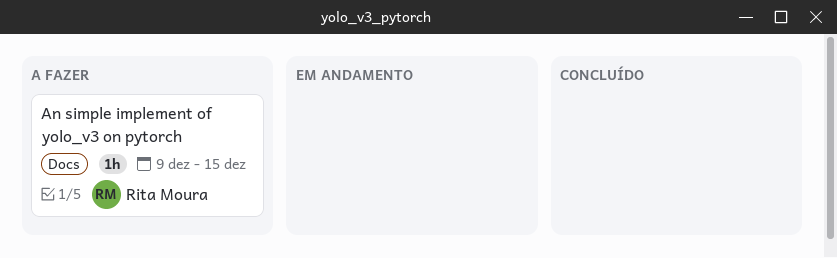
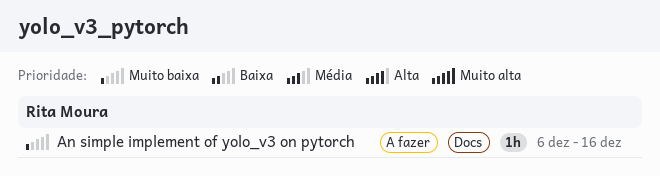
An simple implement of yolo_v3 on pytorch, start: Dec 9 -> Dec 6
An simple implement of yolo_v3 on pytorch, due: Dec 15 -> Dec 16

